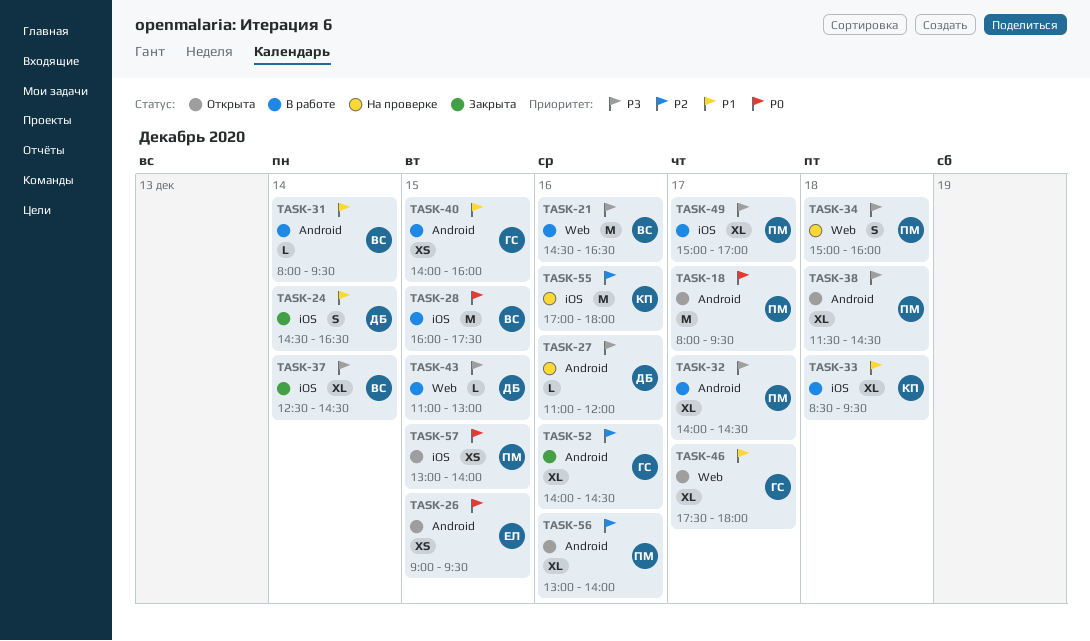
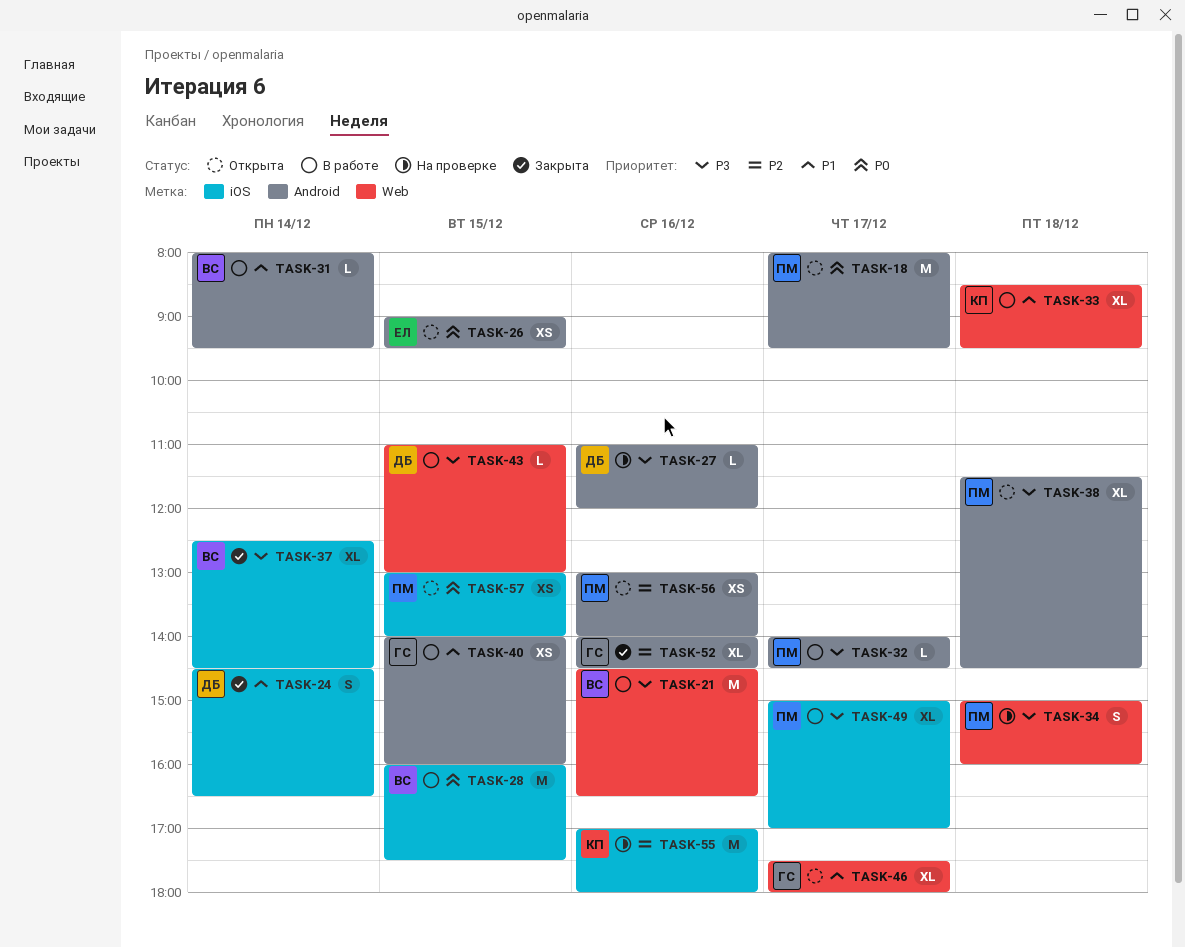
TASK-32, estimate: XL -> L
TASK-33, label: iOS -> Web
TASK-56, estimate: XL -> XS

